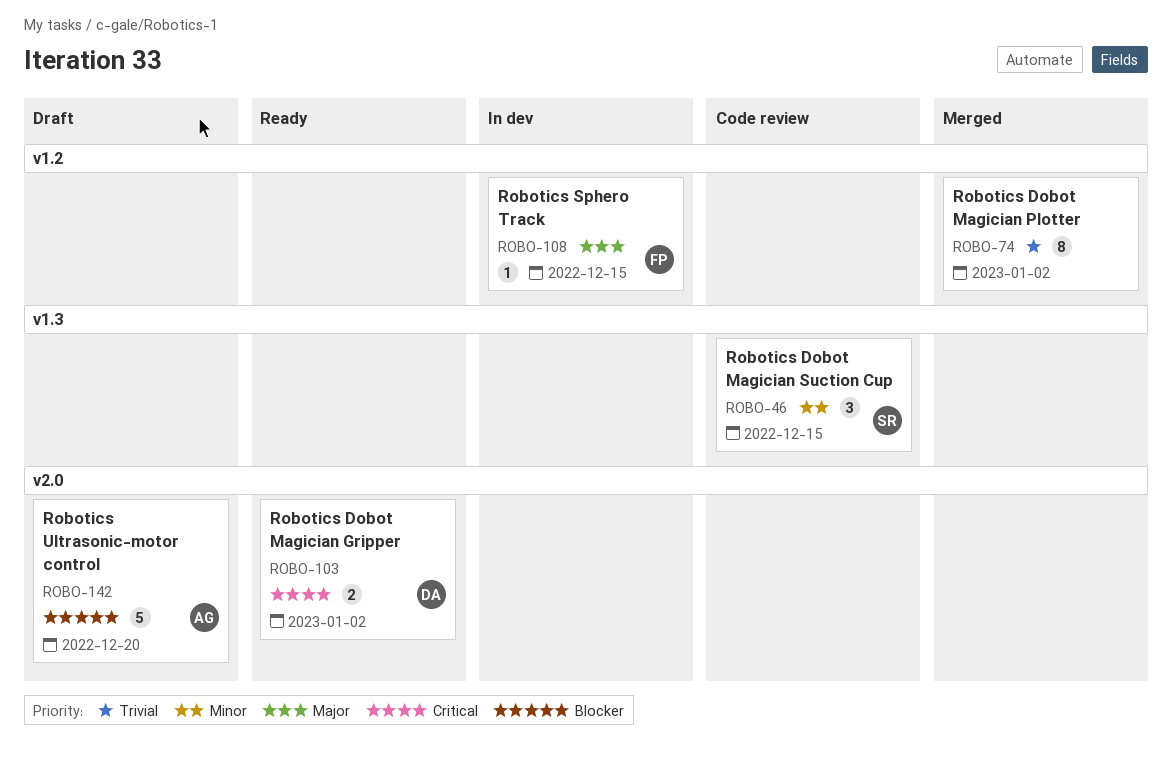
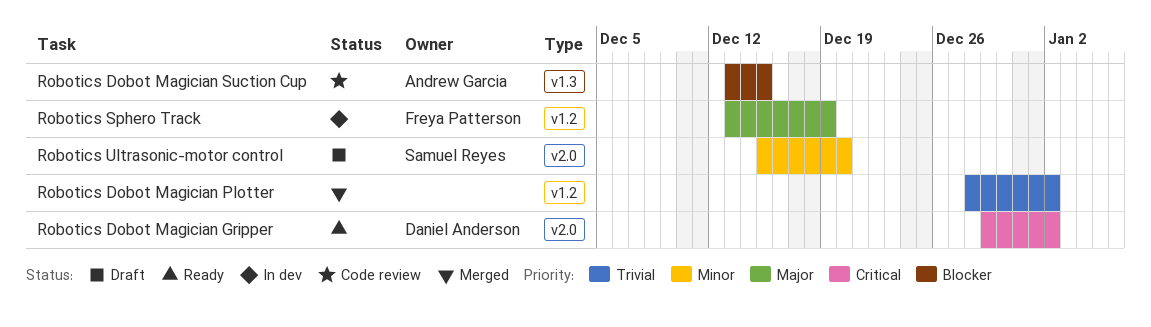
Robotics Dobot Magician Suction Cup, owner: Samuel Reyes -> Andrew Garcia
Robotics Dobot Magician Suction Cup, priority: Minor -> Blocker
Robotics Sphero Track, due: Dec 15 -> Dec 19
Robotics Ultrasonic-motor control, owner: Andrew Garcia -> Samuel Reyes
Robotics Ultrasonic-motor control, priority: Blocker -> Minor

